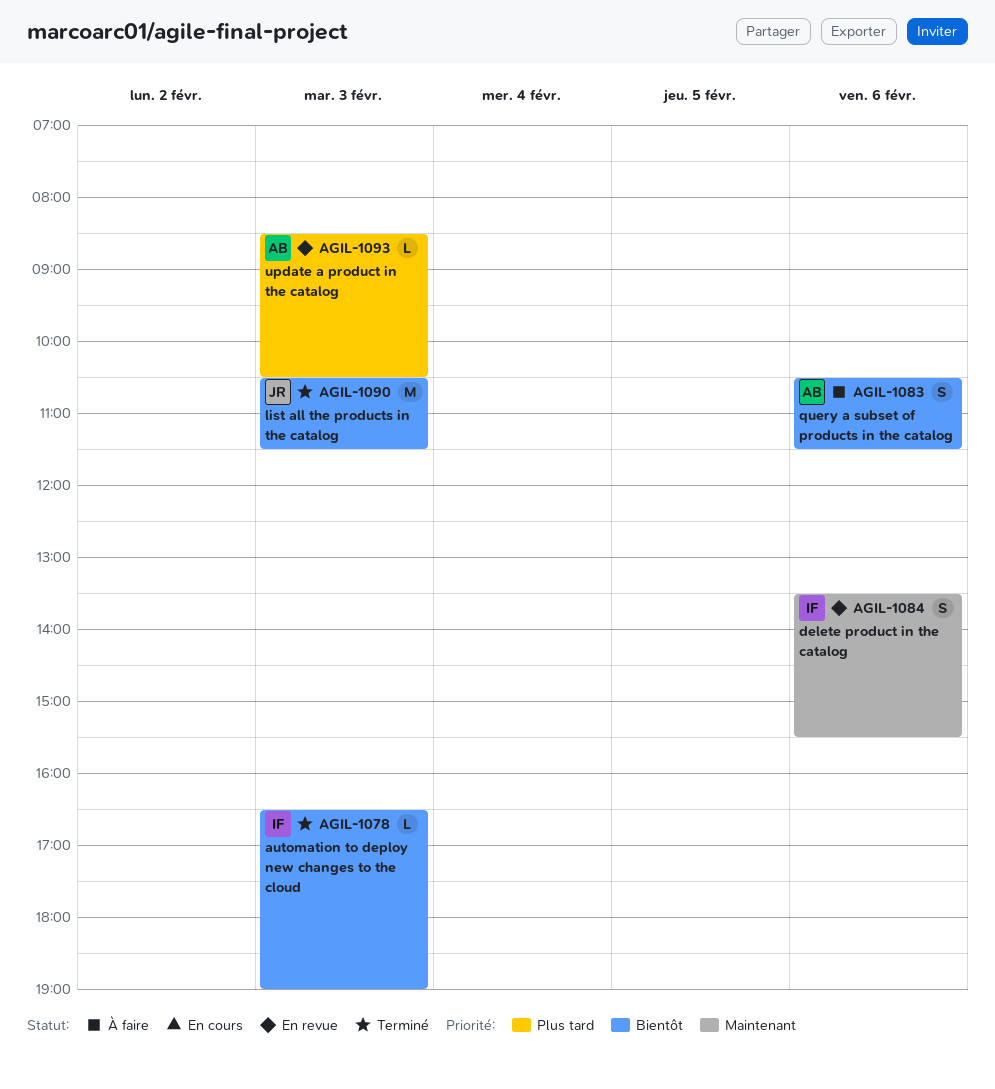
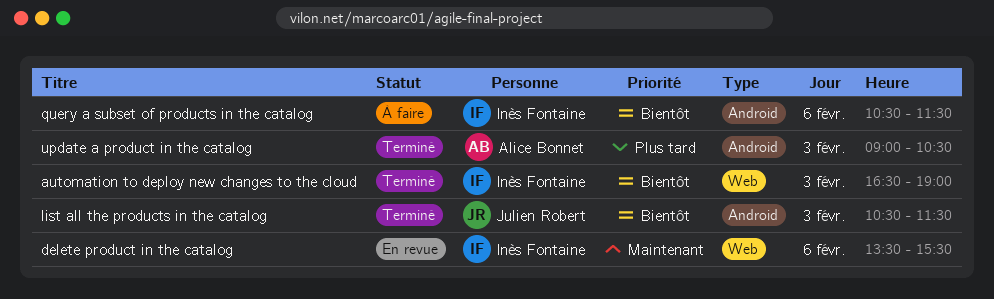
query a subset of products in the catalog, owner: Alice Bonnet -> Inès Fontaine
update a product in the catalog, status: En revue -> Terminé
update a product in the catalog, begins: 08:30 -> 09:00

